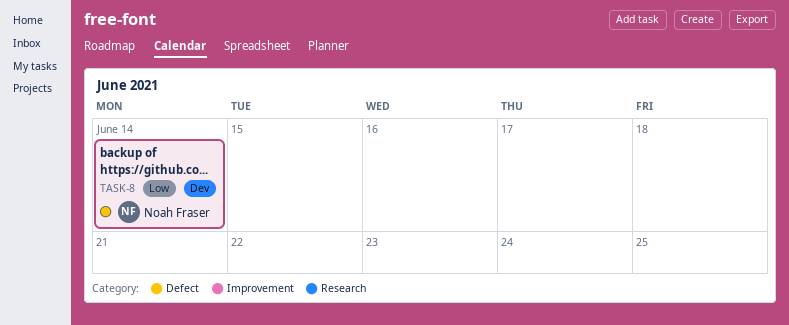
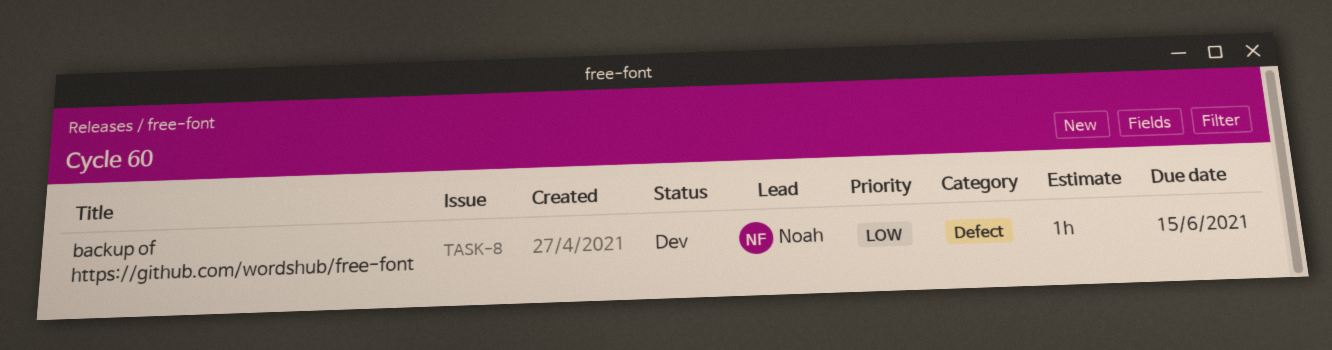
TASK-8, due: Jun 14 -> Jun 15

